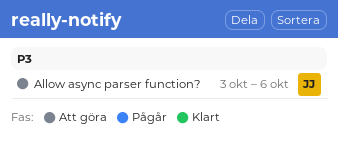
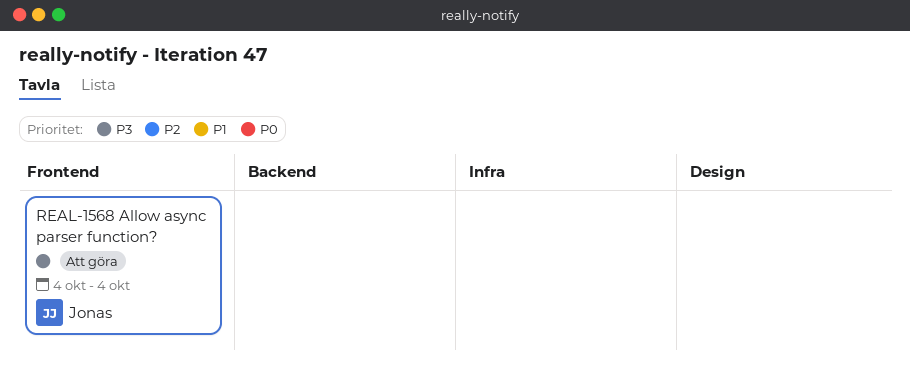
Allow async parser function?, start: Oct 3 -> Oct 4
Allow async parser function?, due: Oct 6 -> Oct 4

